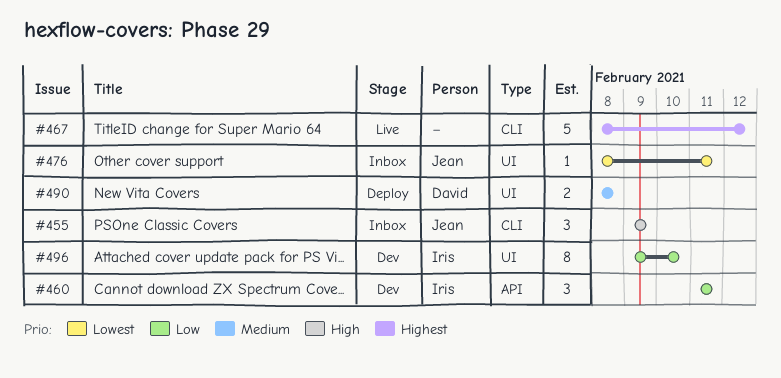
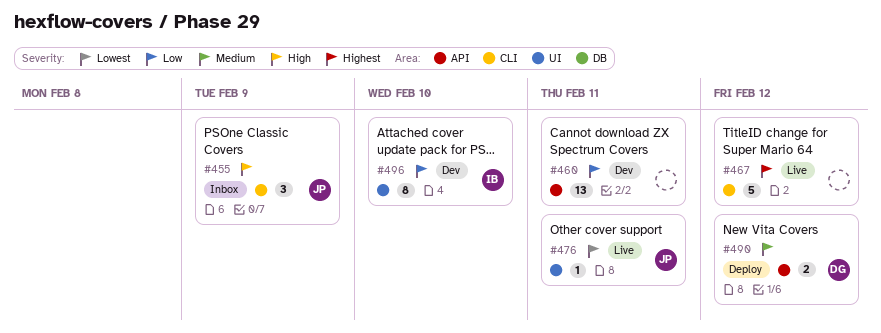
#460, owner: Iris -> none
#460, estimate: 3 -> 13
#476, status: Inbox -> Live
#490, label: UI -> API
#490, due: Feb 8 -> Feb 12

